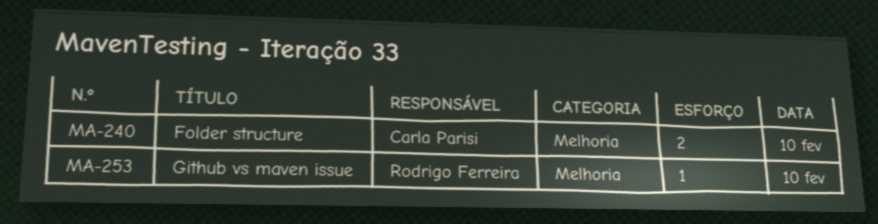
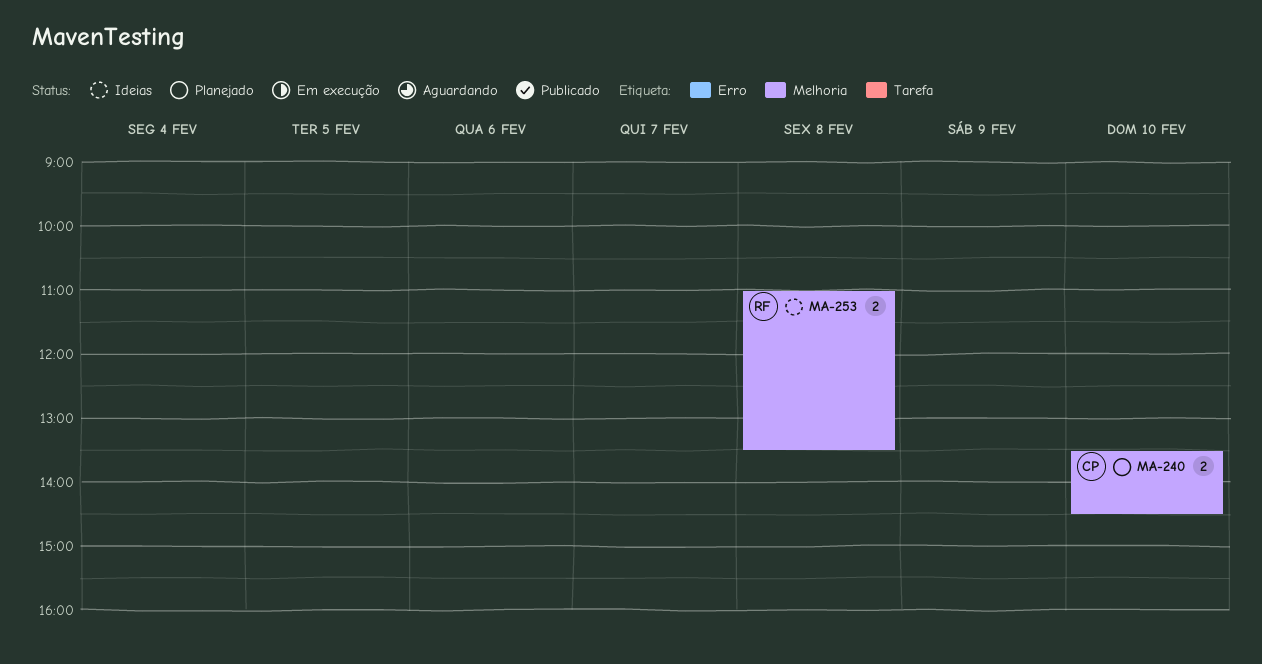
MA-253, estimate: 1 -> 2
MA-253, day: Feb 10 -> Feb 8

